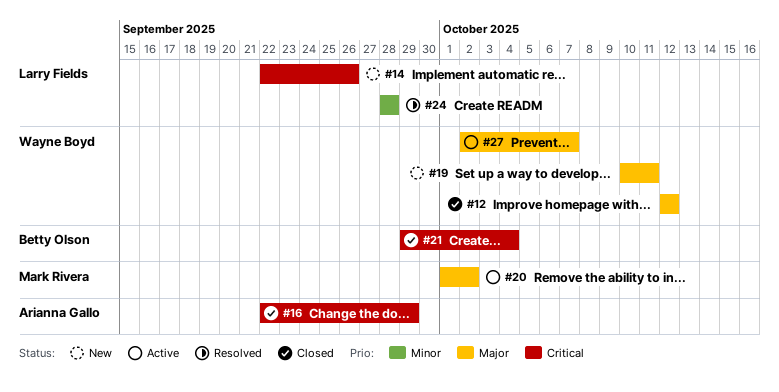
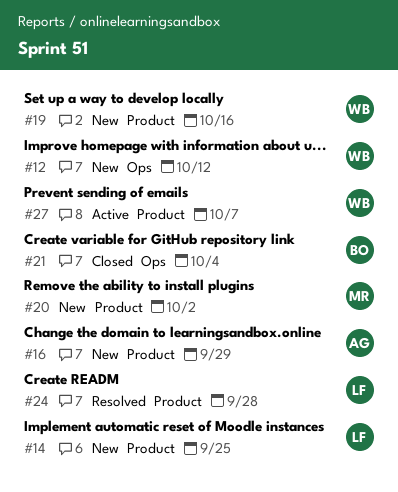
#12, status: Closed -> New
#14, due: Sep 26 -> Sep 25
#16, status: Closed -> New
#19, due: Oct 11 -> Oct 16
#20, status: Active -> New

